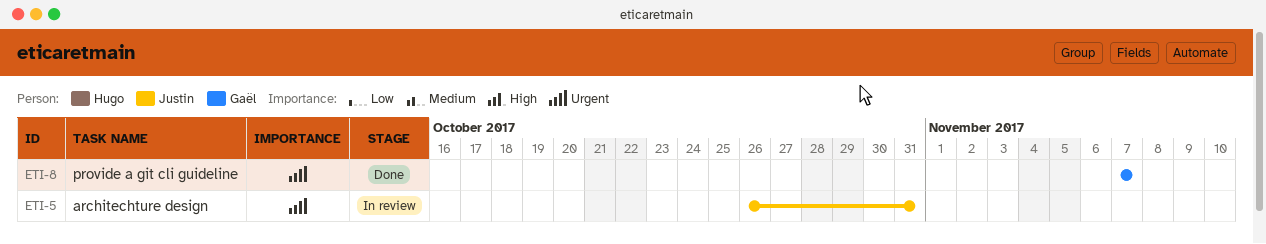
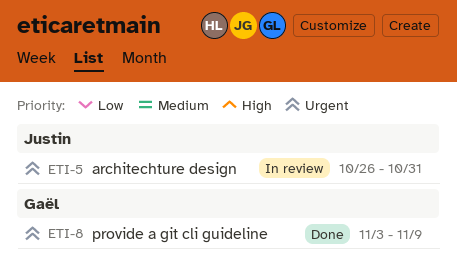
ETI-8, start: Nov 7 -> Nov 3
ETI-8, due: Nov 7 -> Nov 9

